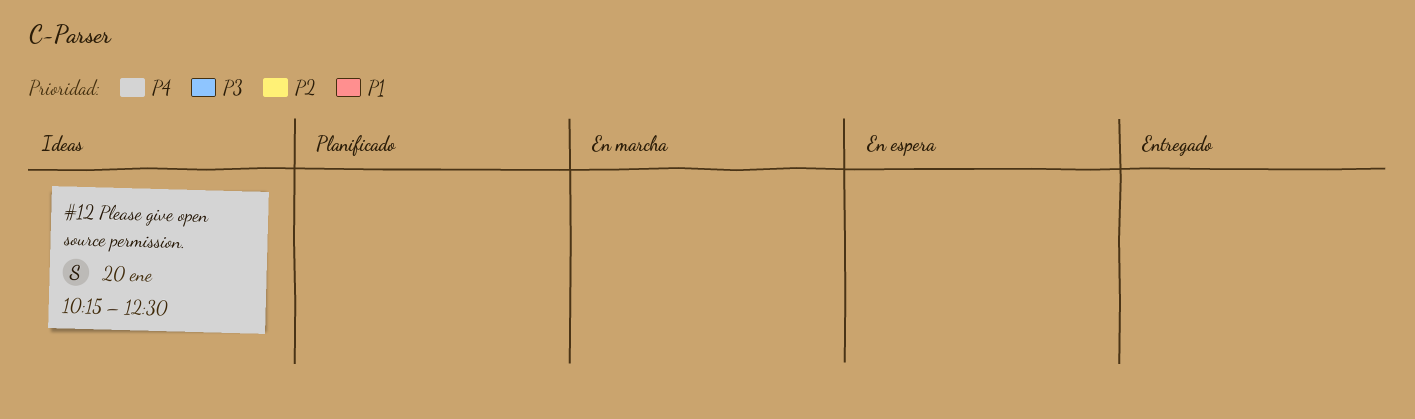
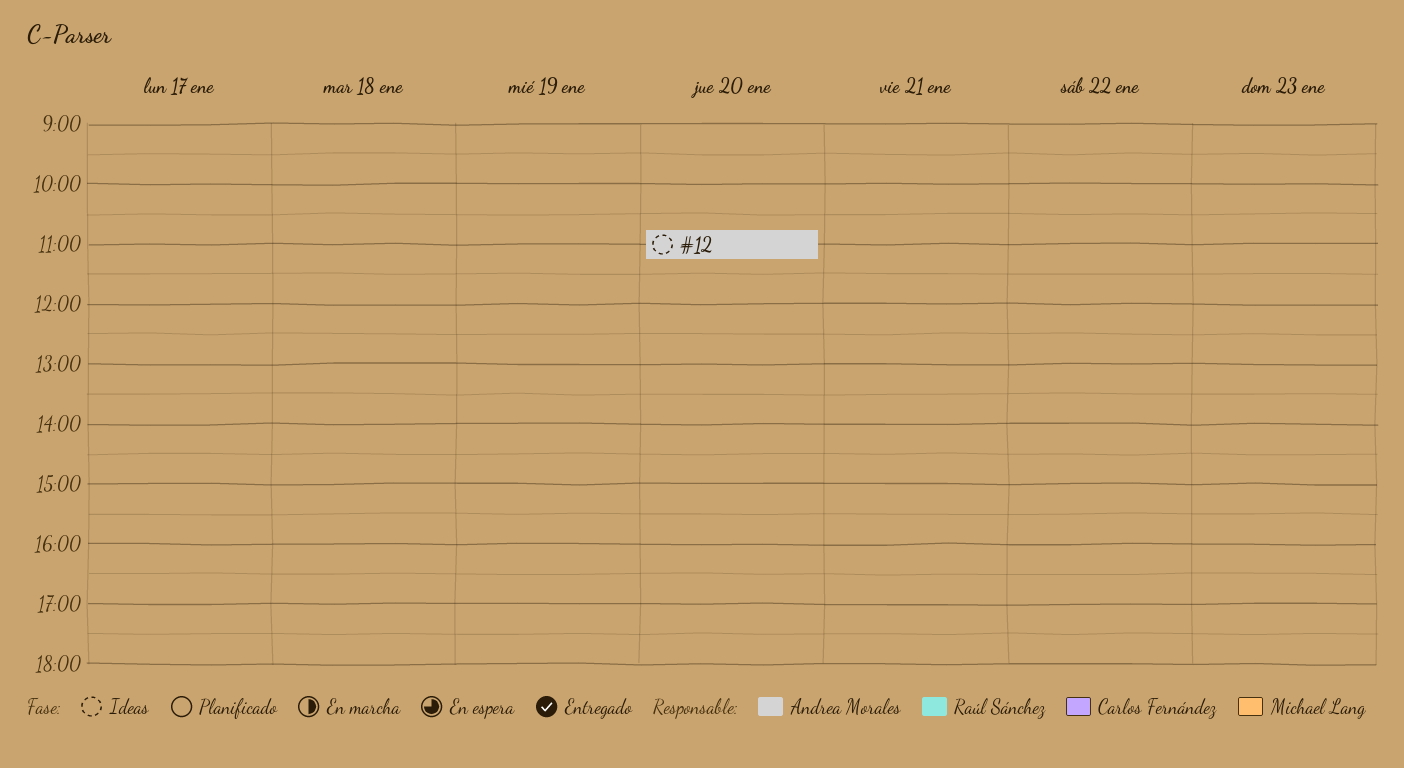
#12, begins: 10:15 -> 10:45
#12, ends: 12:30 -> 11:15

